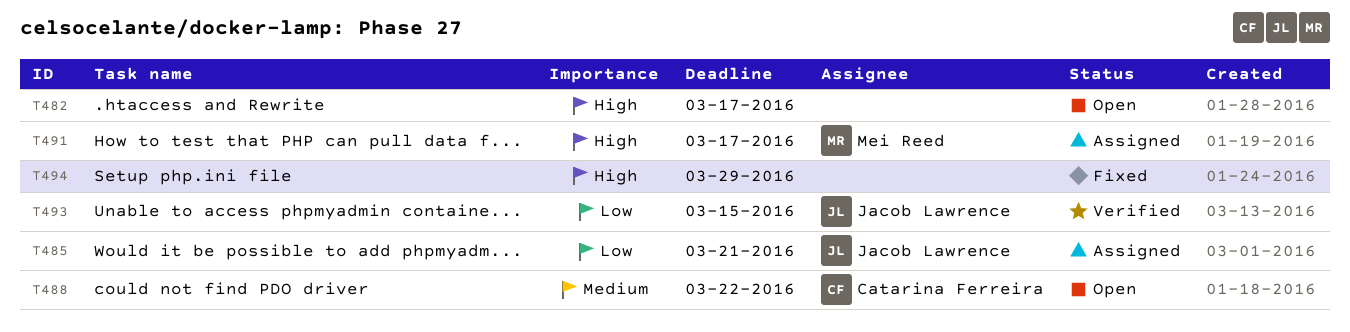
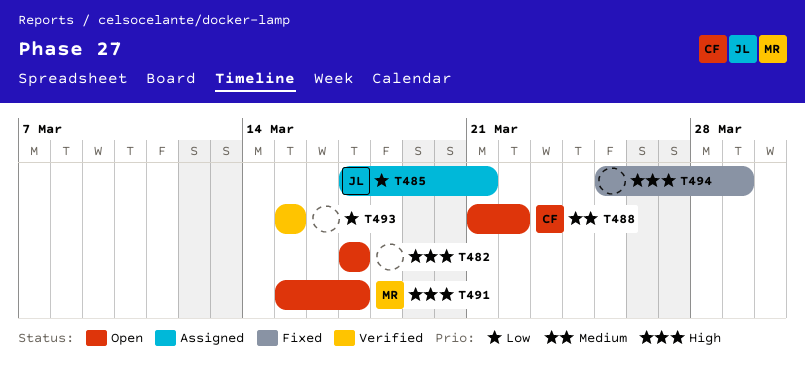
T491, status: Assigned -> Open
T493, owner: Jacob Lawrence -> none

